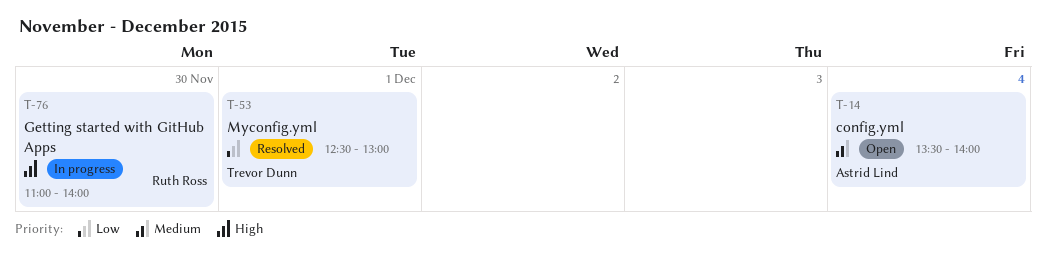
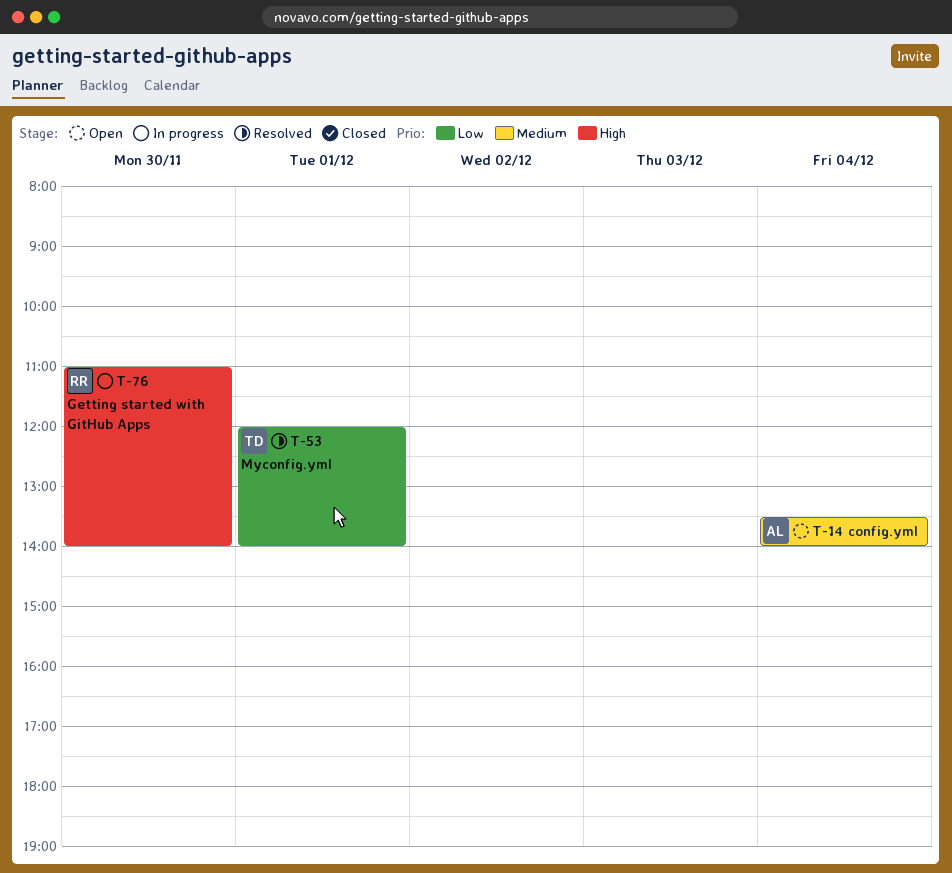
T-53, begins: 12:30 -> 12:00
T-53, ends: 13:00 -> 14:00

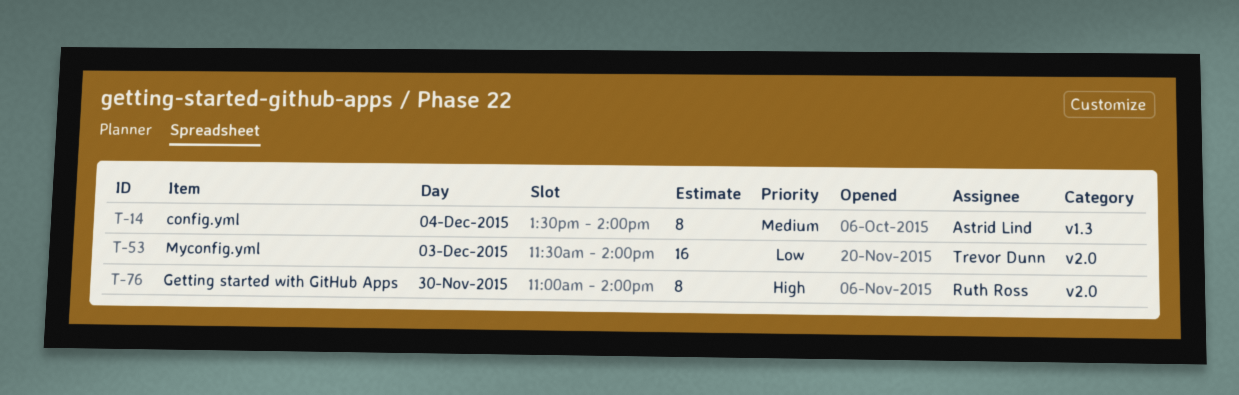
T-53, day: Dec 1 -> Dec 3
T-53, begins: 12:00 -> 11:30

